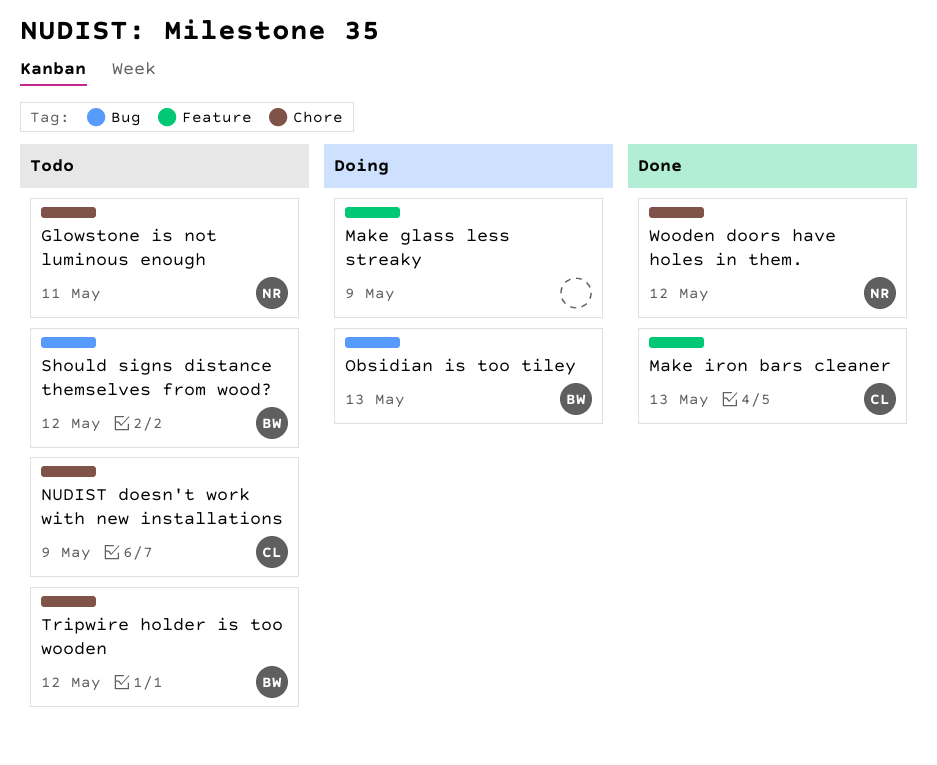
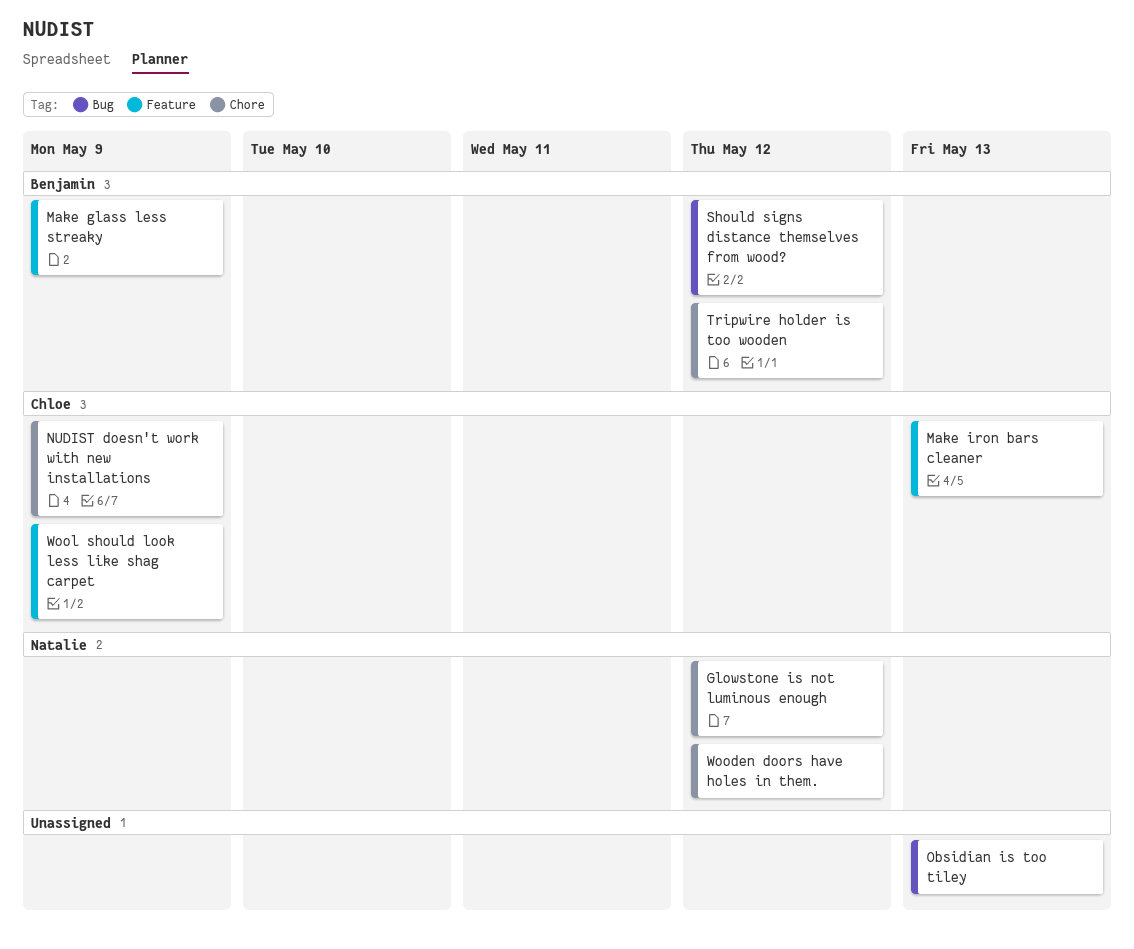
Glowstone is not luminous enough, due: May 11 -> May 12
Make glass less streaky, owner: none -> Benjamin
Obsidian is too tiley, owner: Benjamin -> none
Wool should look less like shag carpet: none -> present

